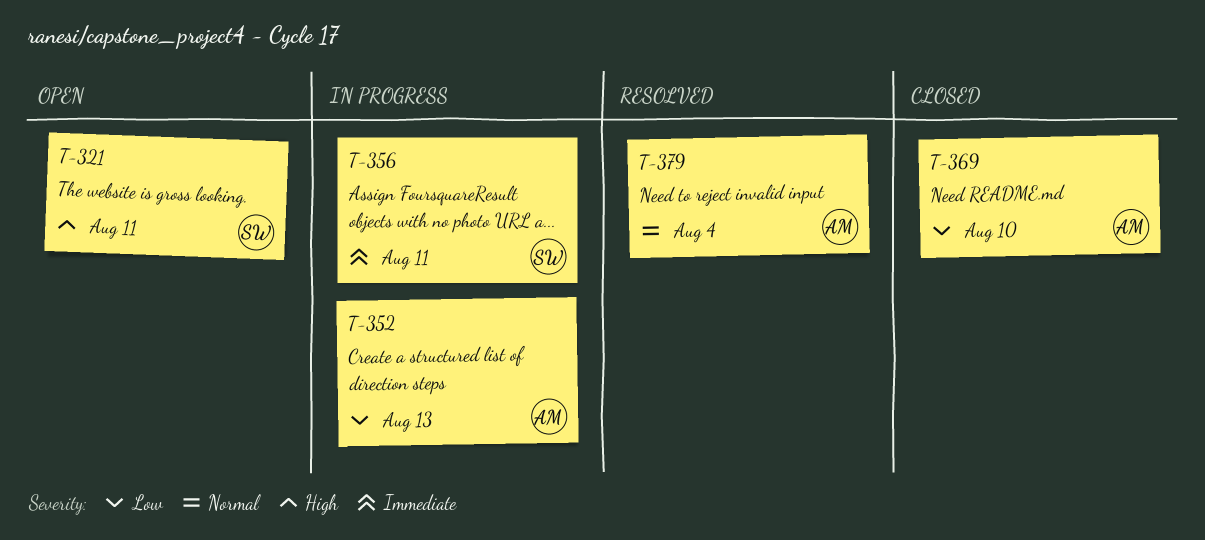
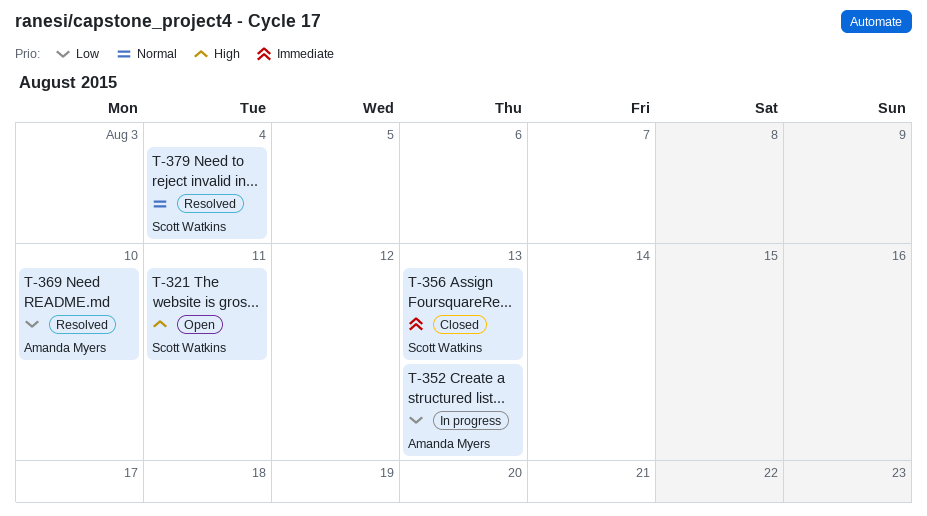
T-356, status: In progress -> Closed
T-356, due: Aug 11 -> Aug 13
T-369, status: Closed -> Resolved
T-379, owner: Amanda Myers -> Scott Watkins

